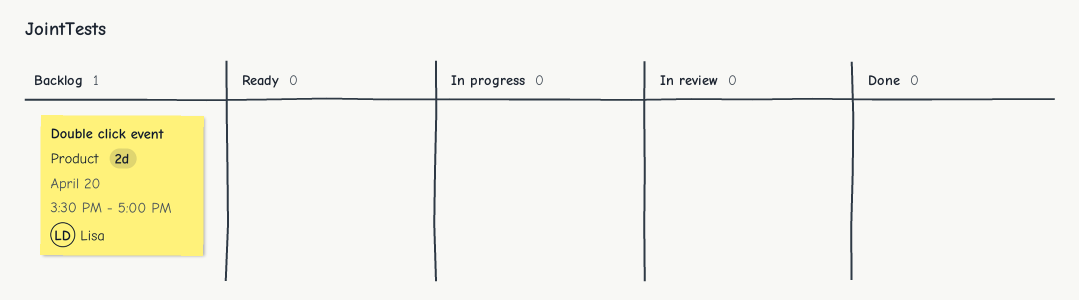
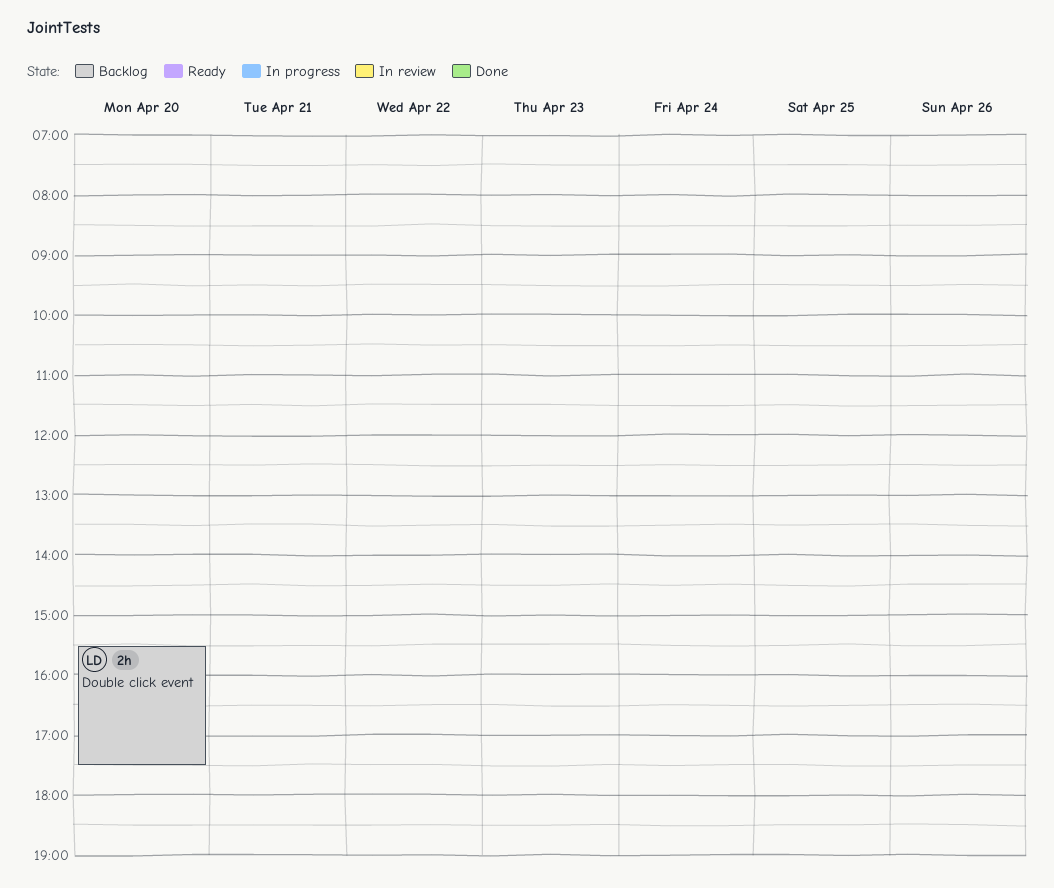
Double click event, estimate: 2d -> 2h
Double click event, ends: 17:00 -> 17:30

